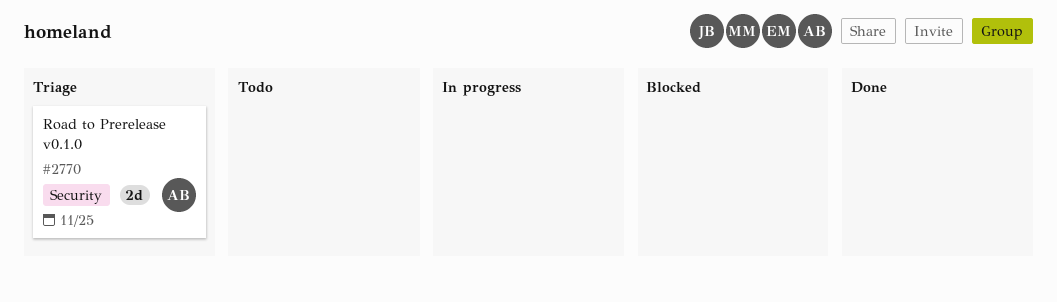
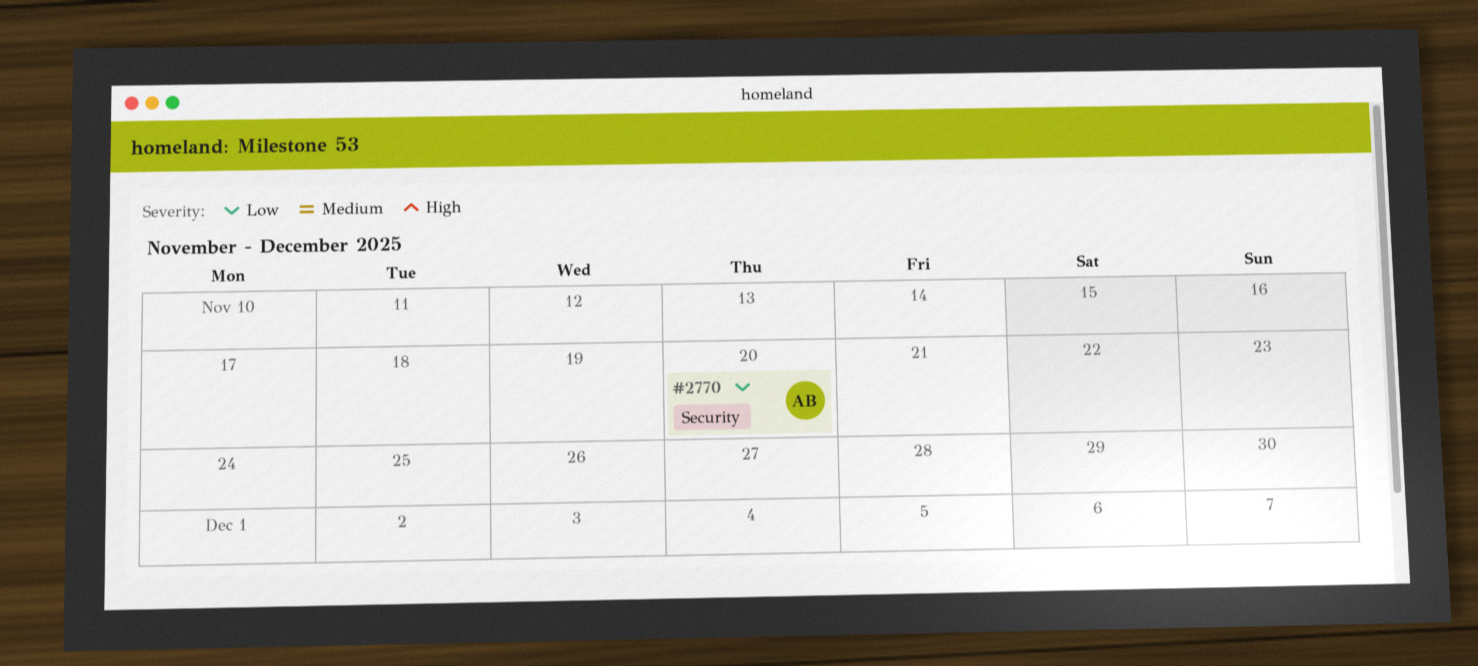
#2770, due: Nov 25 -> Nov 20

